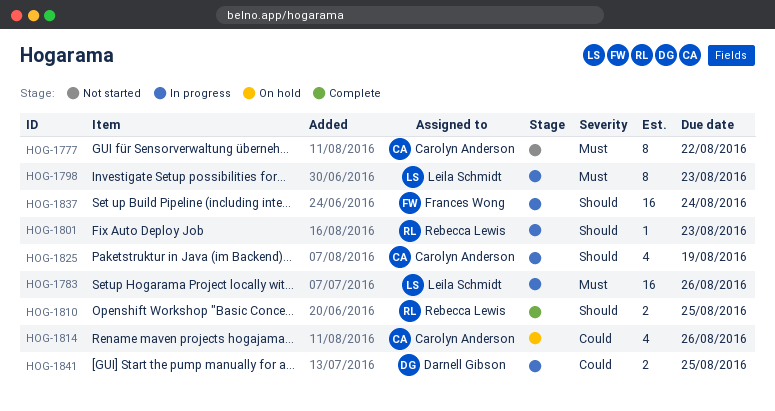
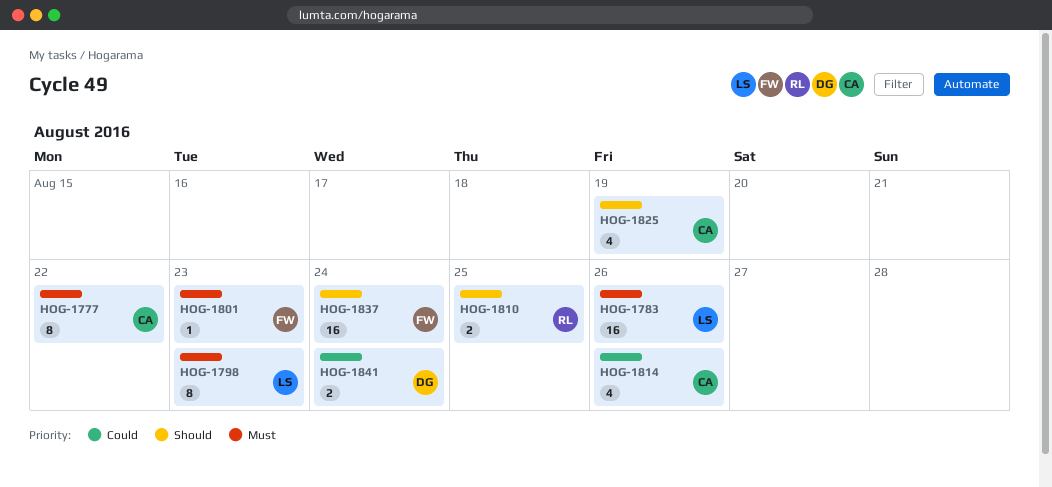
HOG-1801, owner: Rebecca Lewis -> Frances Wong
HOG-1801, priority: Should -> Must
HOG-1841, due: Aug 25 -> Aug 24

